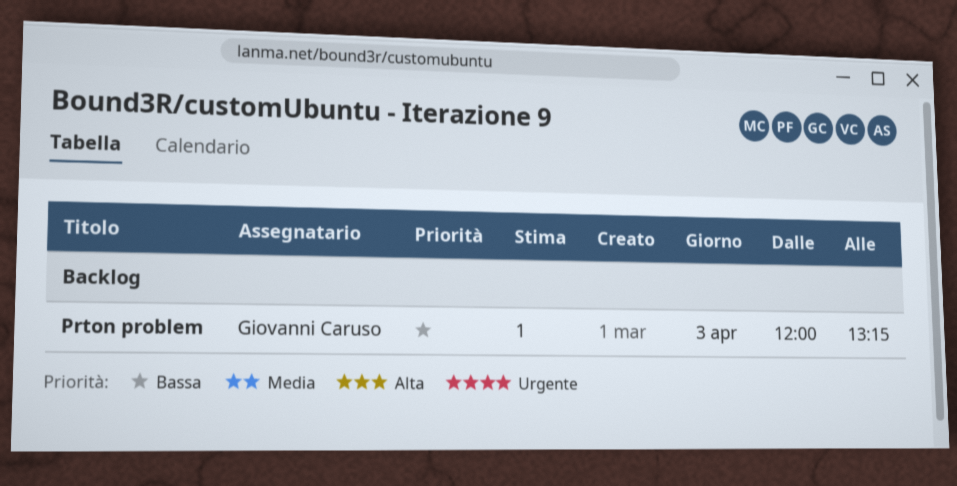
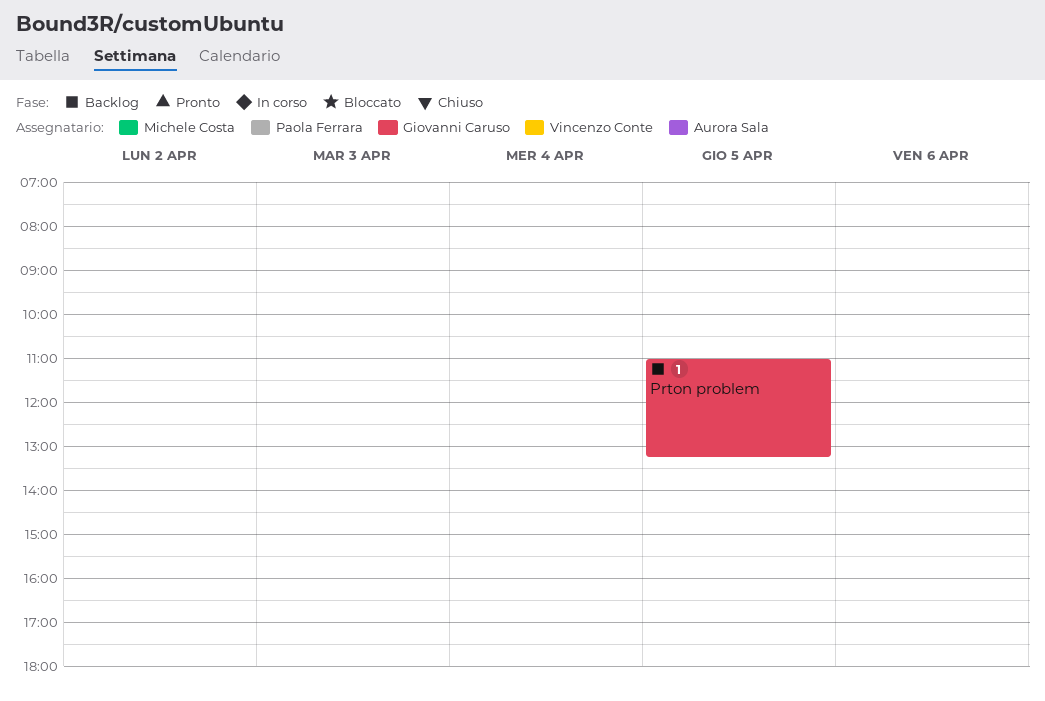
Prton problem, day: Apr 3 -> Apr 5
Prton problem, begins: 12:00 -> 11:00

